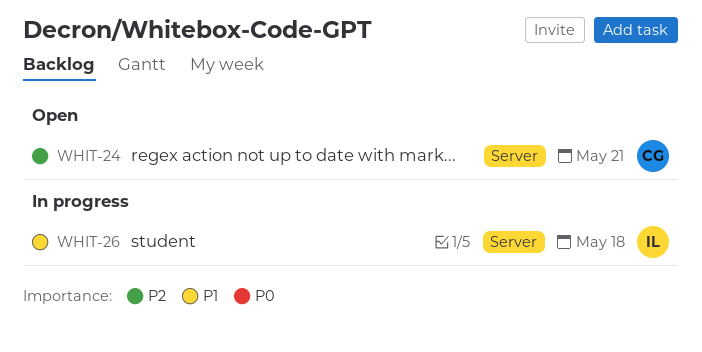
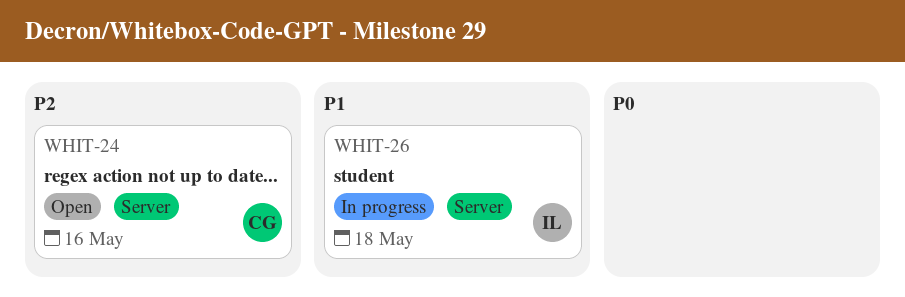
WHIT-24, due: May 21 -> May 16

